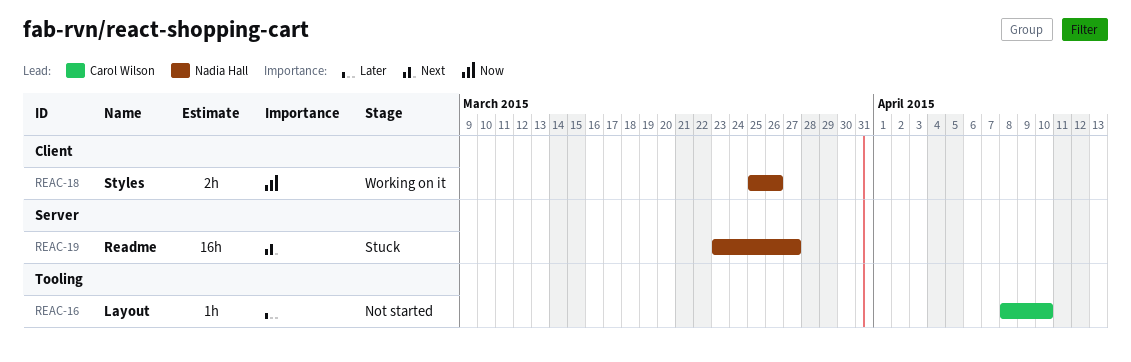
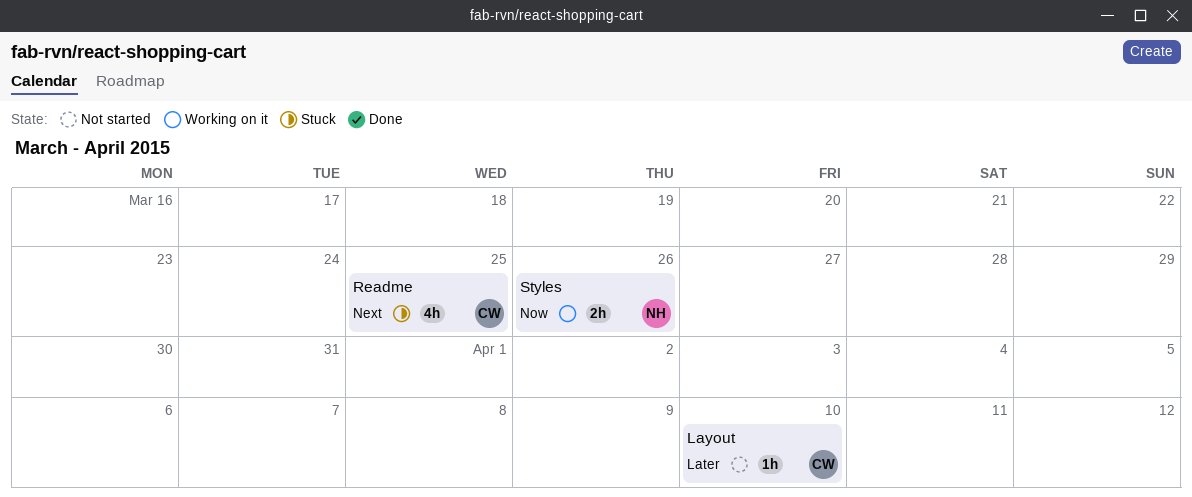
Readme, owner: Nadia Hall -> Carol Wilson
Readme, estimate: 16h -> 4h
Readme, due: Mar 27 -> Mar 25

